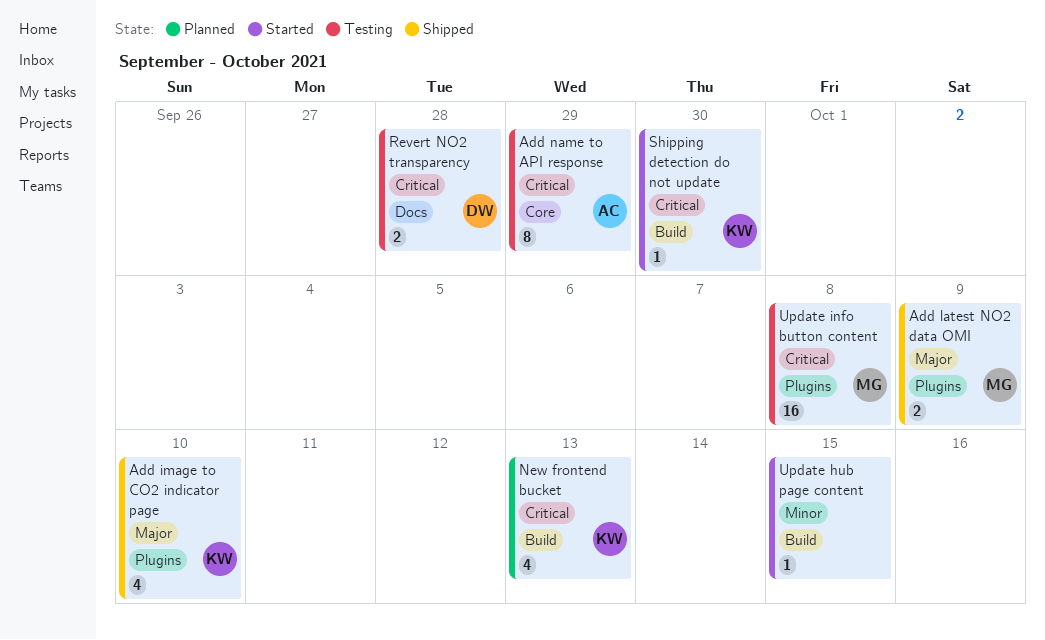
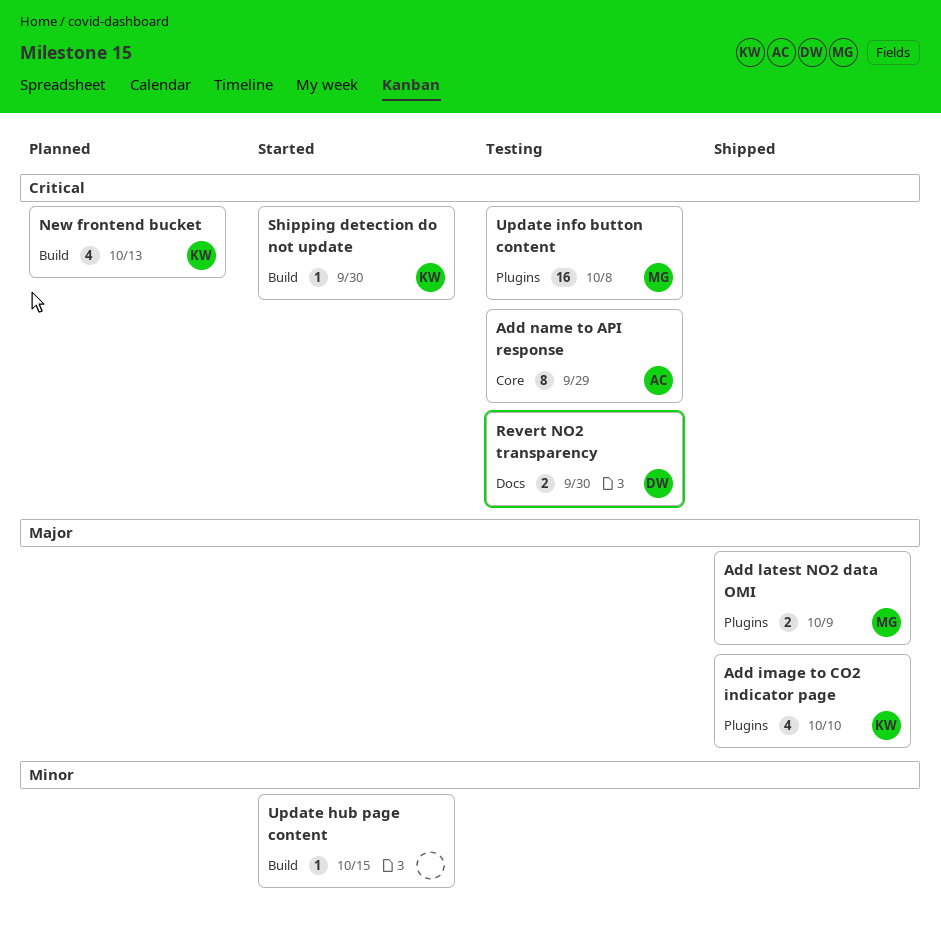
Revert NO2 transparency, due: Sep 28 -> Sep 30

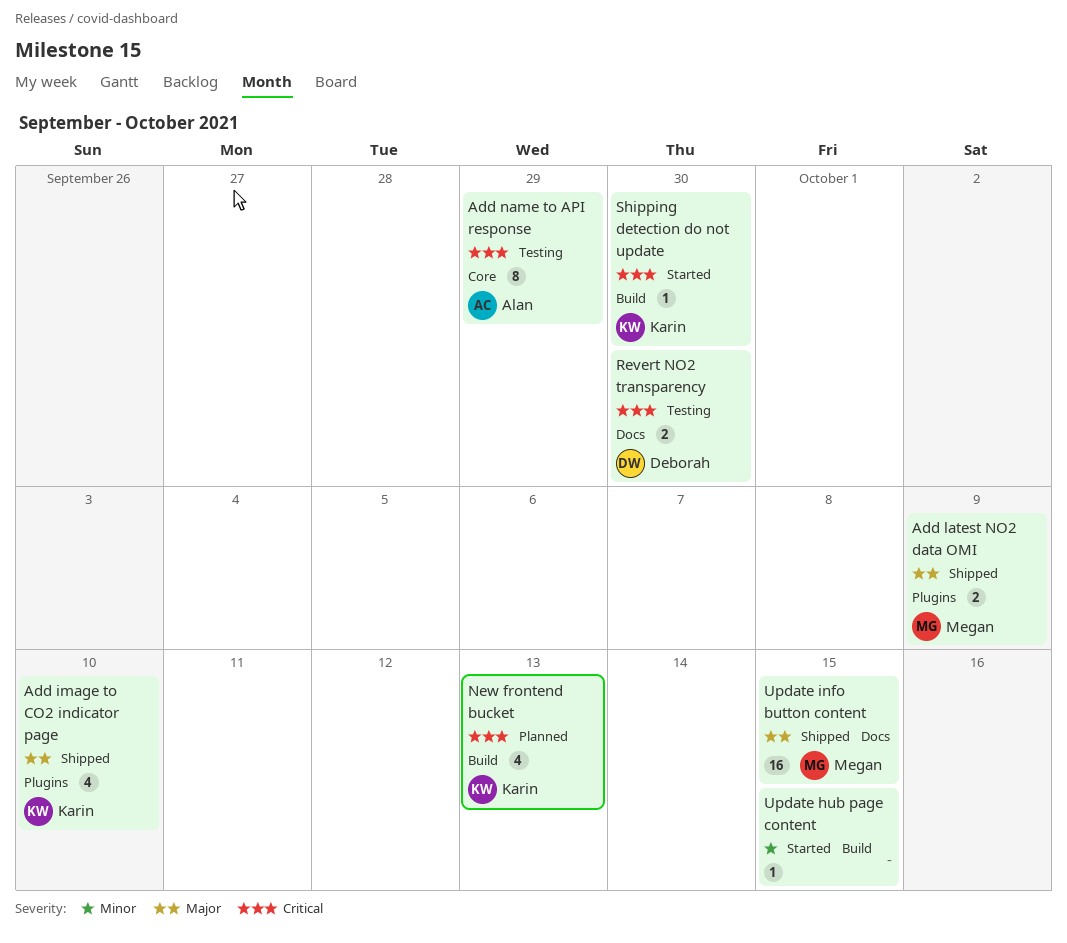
Update info button content, status: Testing -> Shipped
Update info button content, priority: Critical -> Major
Update info button content, label: Plugins -> Docs
Update info button content, due: Oct 8 -> Oct 15

